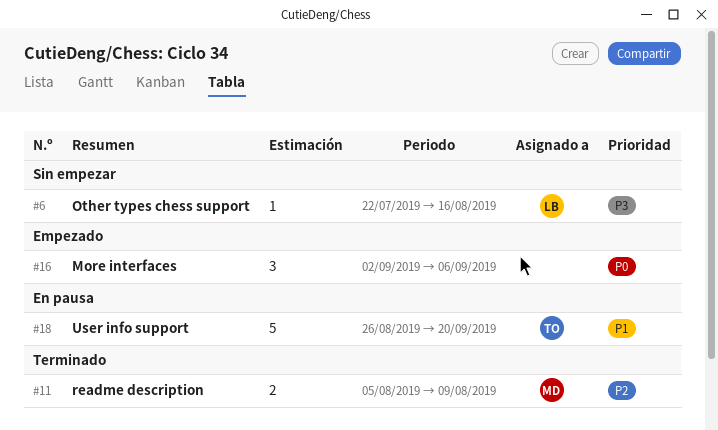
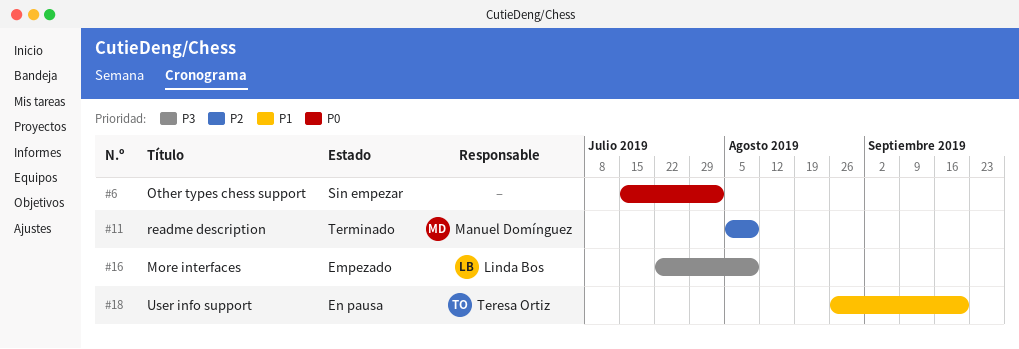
#6, owner: Linda Bos -> none
#6, priority: P3 -> P0
#6, start: Jul 22 -> Jul 15
#6, due: Aug 16 -> Aug 2
#16, owner: none -> Linda Bos
#16, priority: P0 -> P3
#16, start: Sep 2 -> Jul 22
#16, due: Sep 6 -> Aug 9

